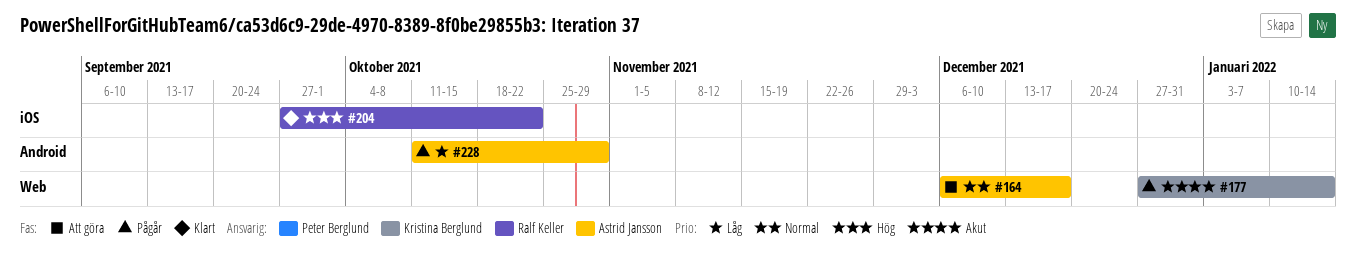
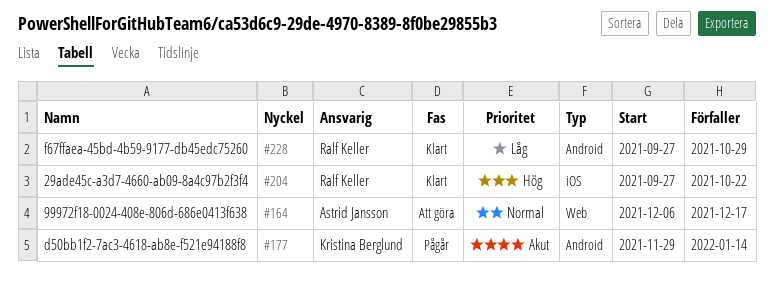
#177, label: Web -> Android
#177, start: Dec 27 -> Nov 29
#228, status: Pågår -> Klart
#228, owner: Astrid Jansson -> Ralf Keller
#228, start: Oct 11 -> Sep 27

